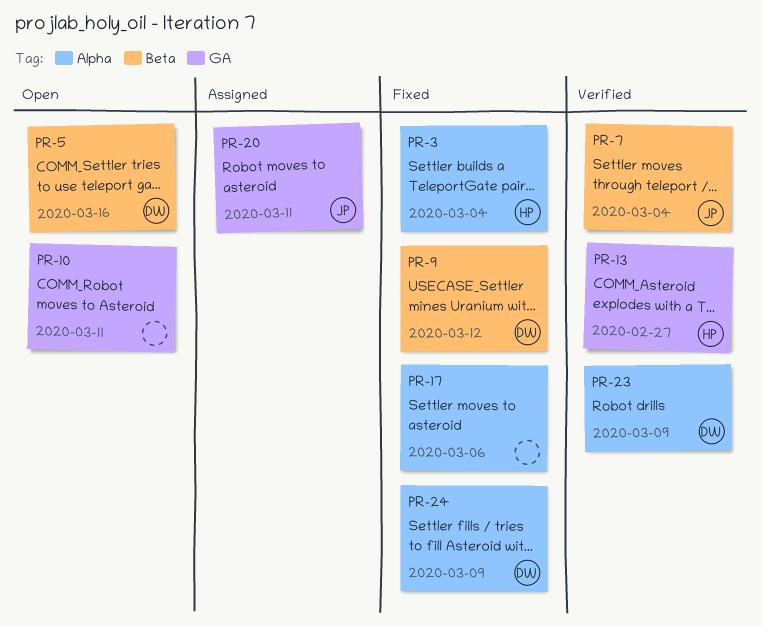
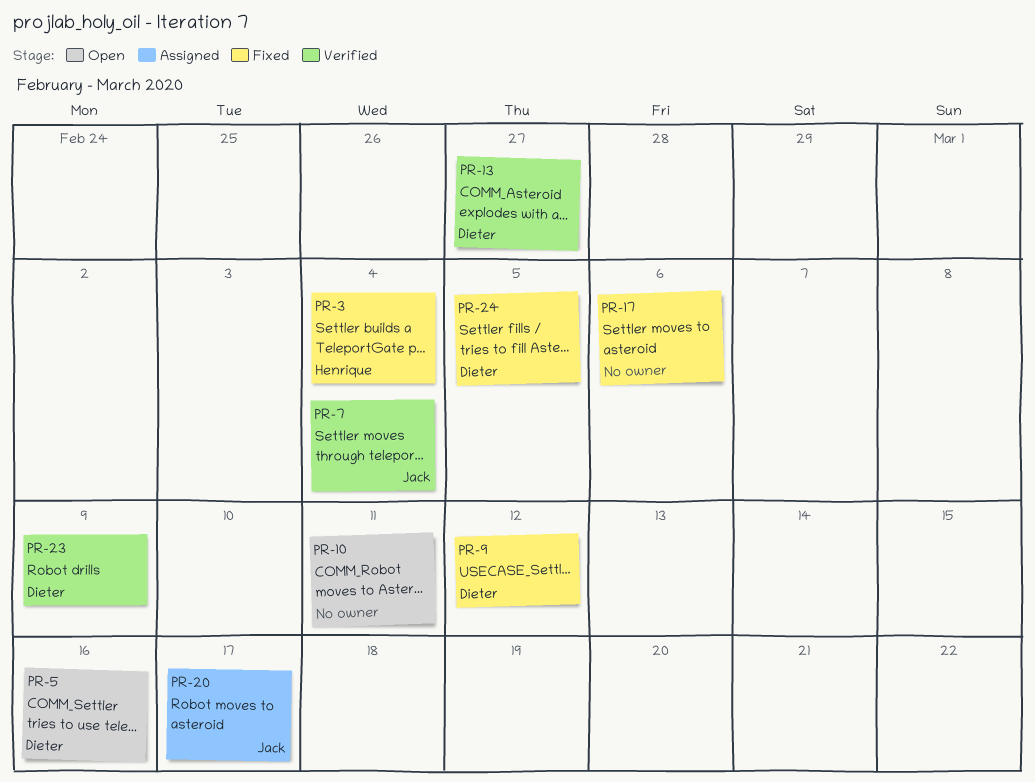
PR-13, owner: Henrique -> Dieter
PR-20, due: Mar 11 -> Mar 17
PR-24, due: Mar 9 -> Mar 5

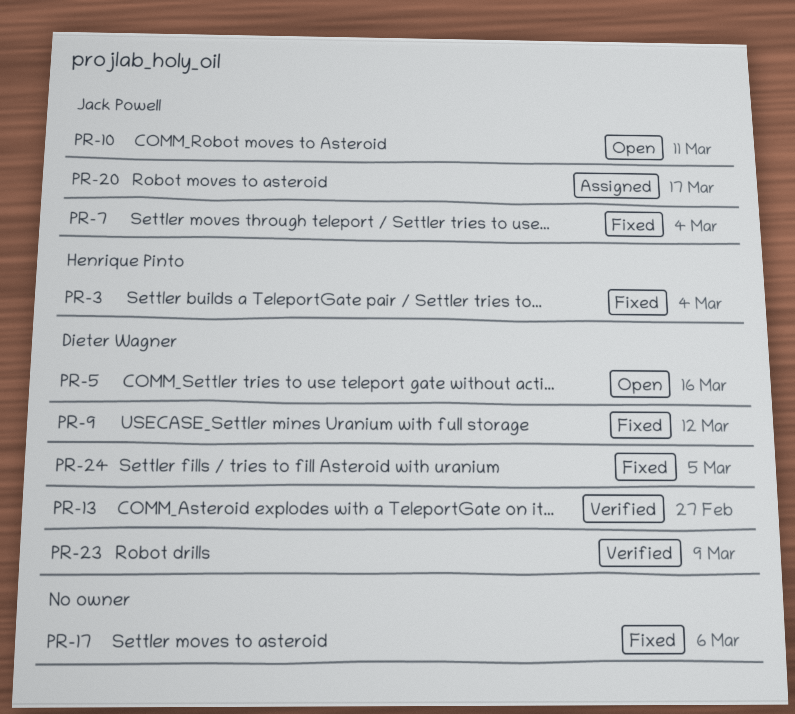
PR-7, status: Verified -> Fixed
PR-10, owner: none -> Jack Powell

